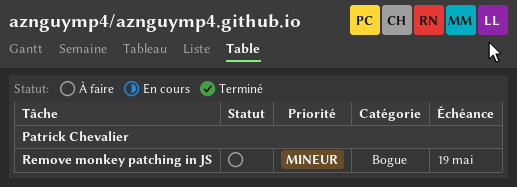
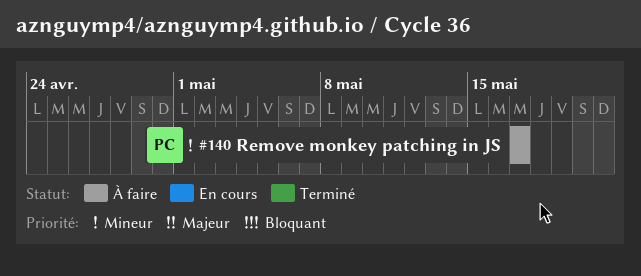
Remove monkey patching in JS, due: May 19 -> May 17

